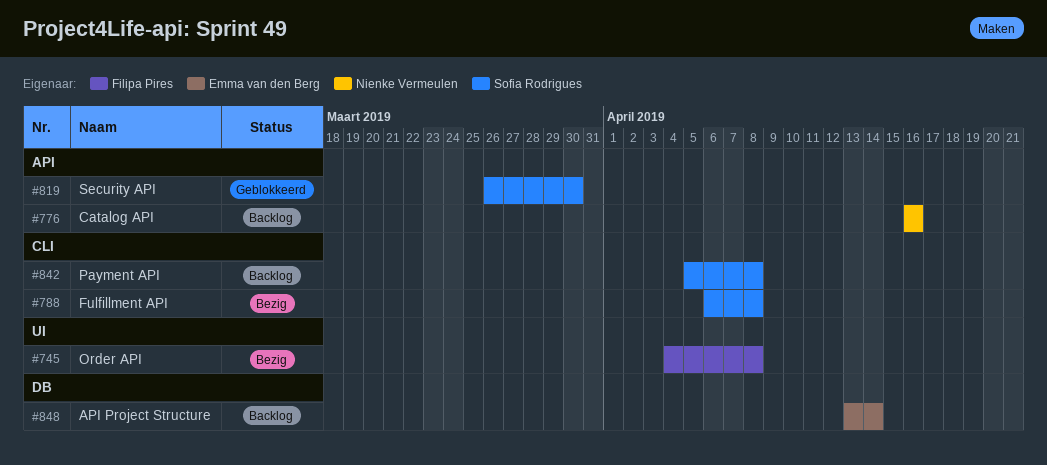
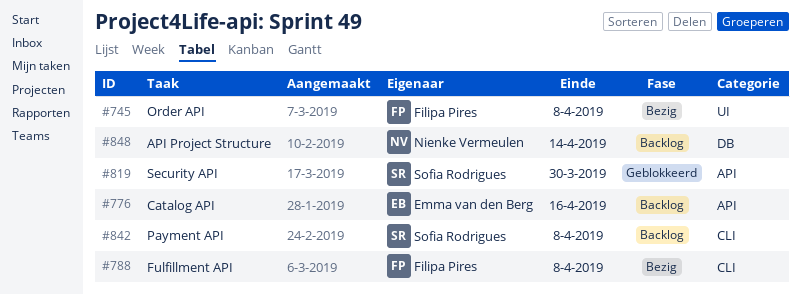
#776, owner: Nienke Vermeulen -> Emma van den Berg
#788, owner: Sofia Rodrigues -> Filipa Pires
#848, owner: Emma van den Berg -> Nienke Vermeulen

